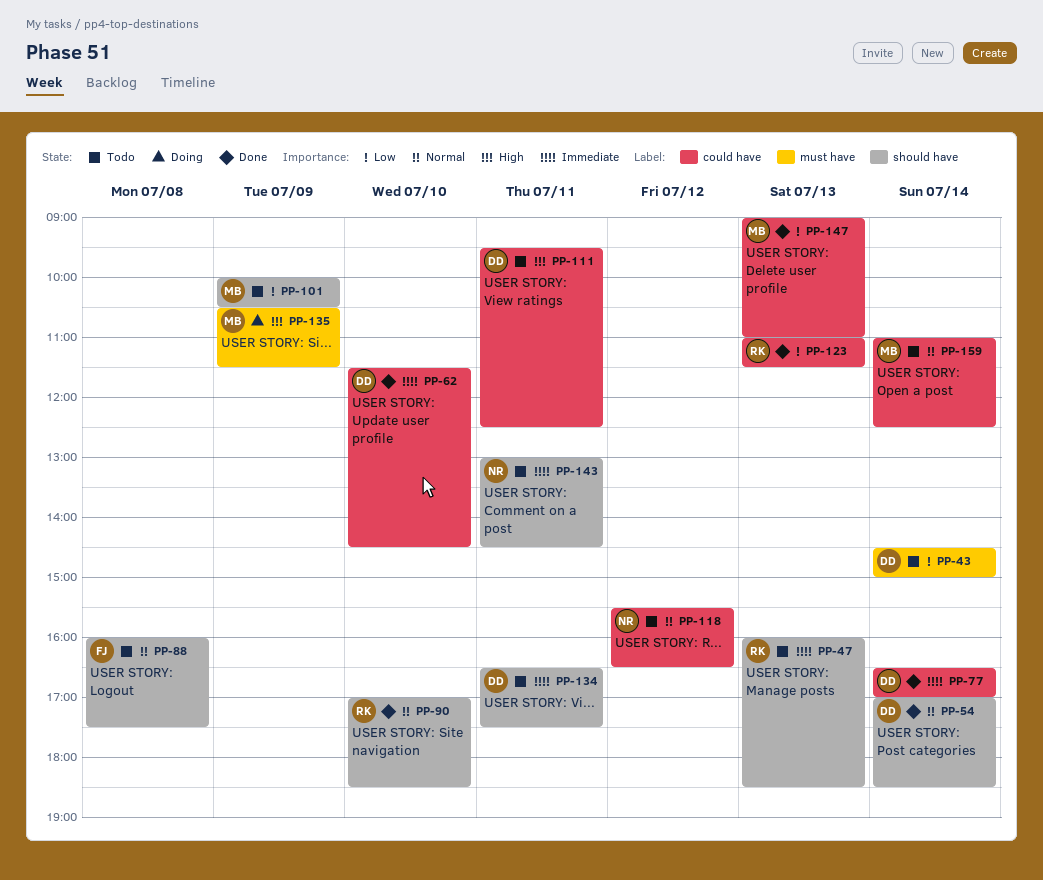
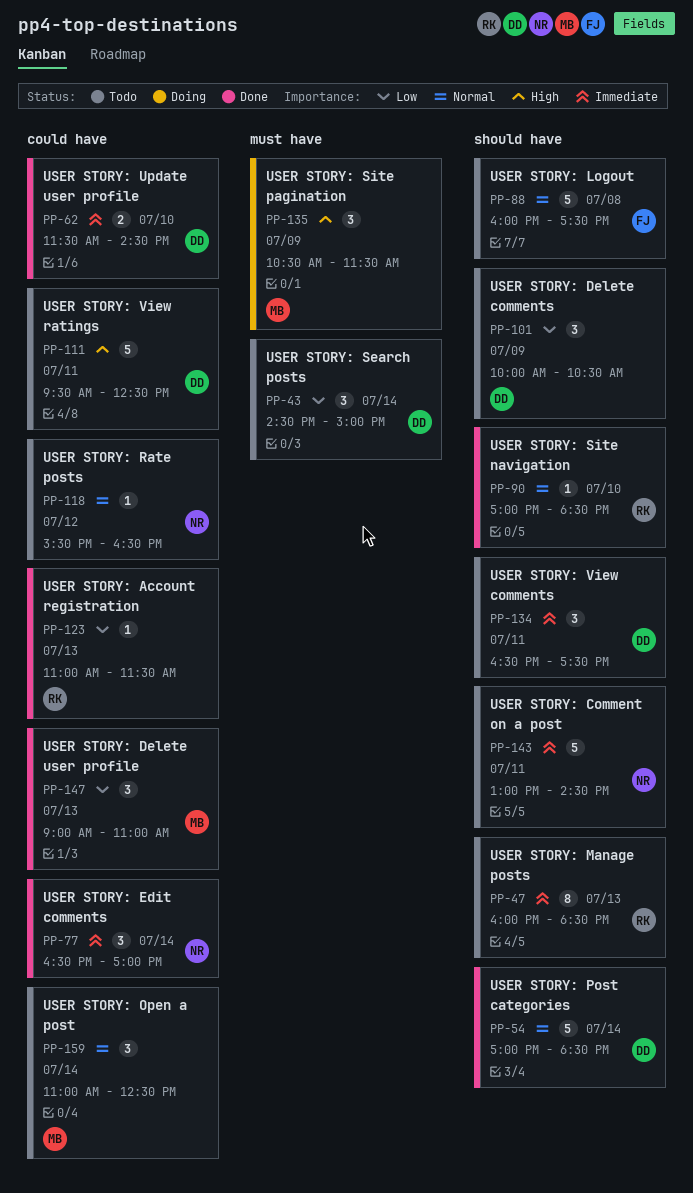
PP-77, owner: DD -> NR
PP-101, owner: MB -> DD

